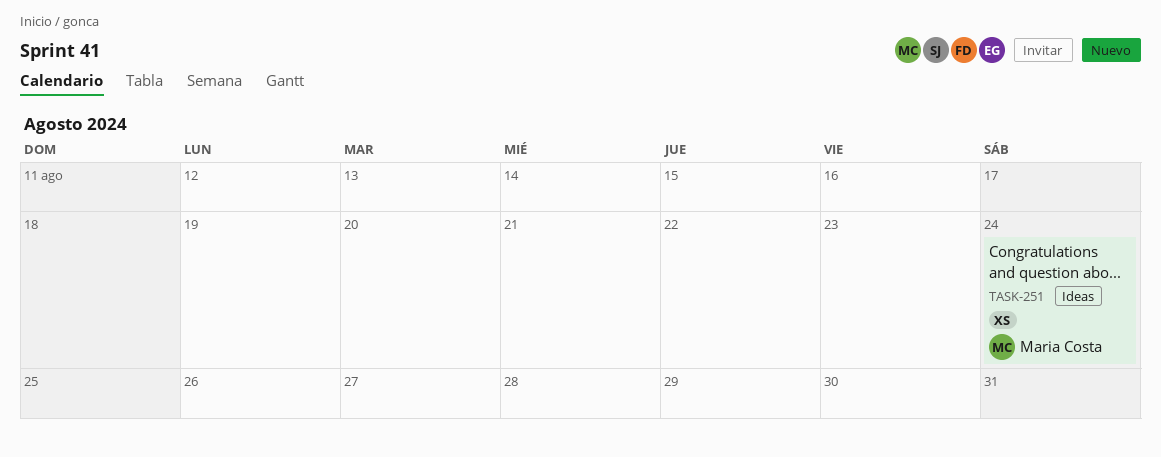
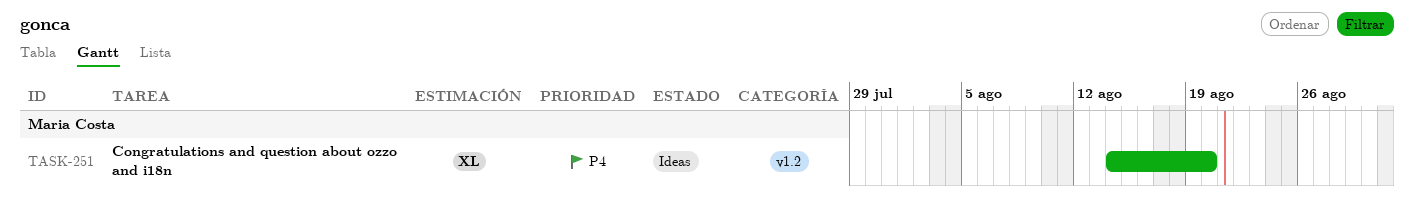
TASK-251, estimate: XS -> XL
TASK-251, due: Aug 24 -> Aug 20

